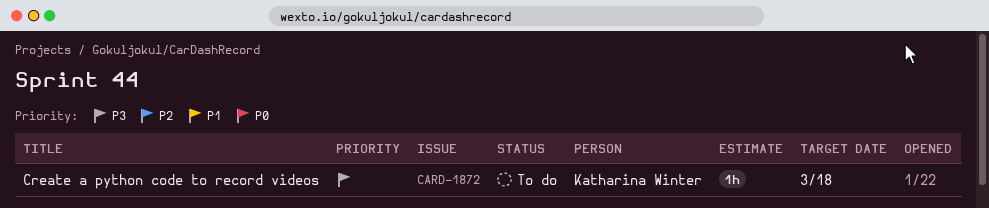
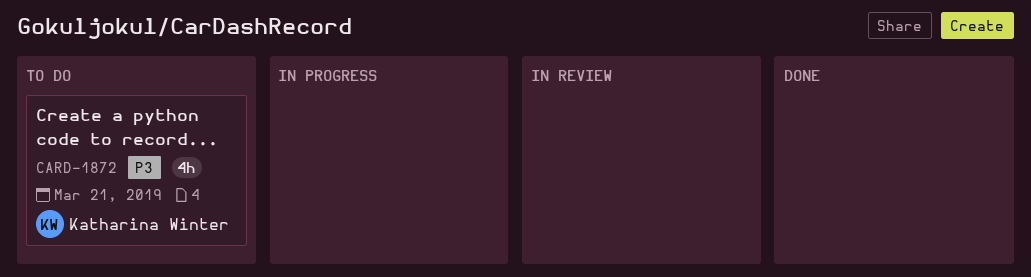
CARD-1872, estimate: 1h -> 4h
CARD-1872, due: Mar 18 -> Mar 21

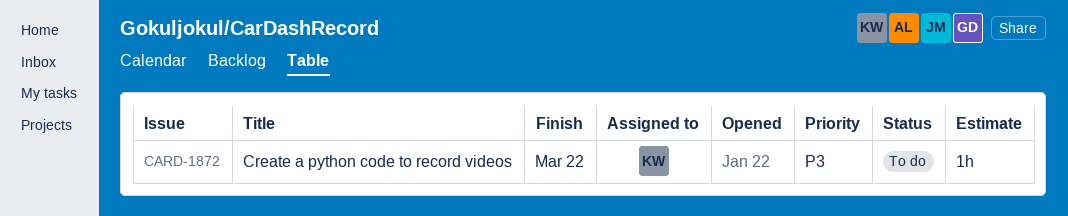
CARD-1872, estimate: 4h -> 1h
CARD-1872, due: Mar 21 -> Mar 22

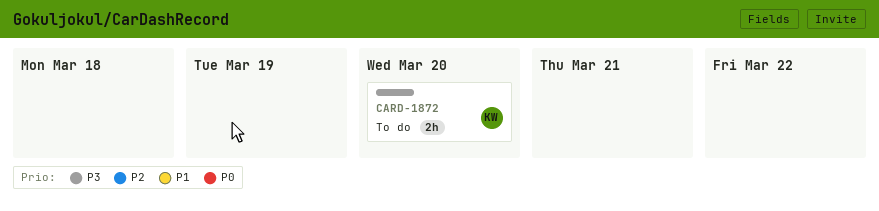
CARD-1872, estimate: 1h -> 2h
CARD-1872, due: Mar 22 -> Mar 20

